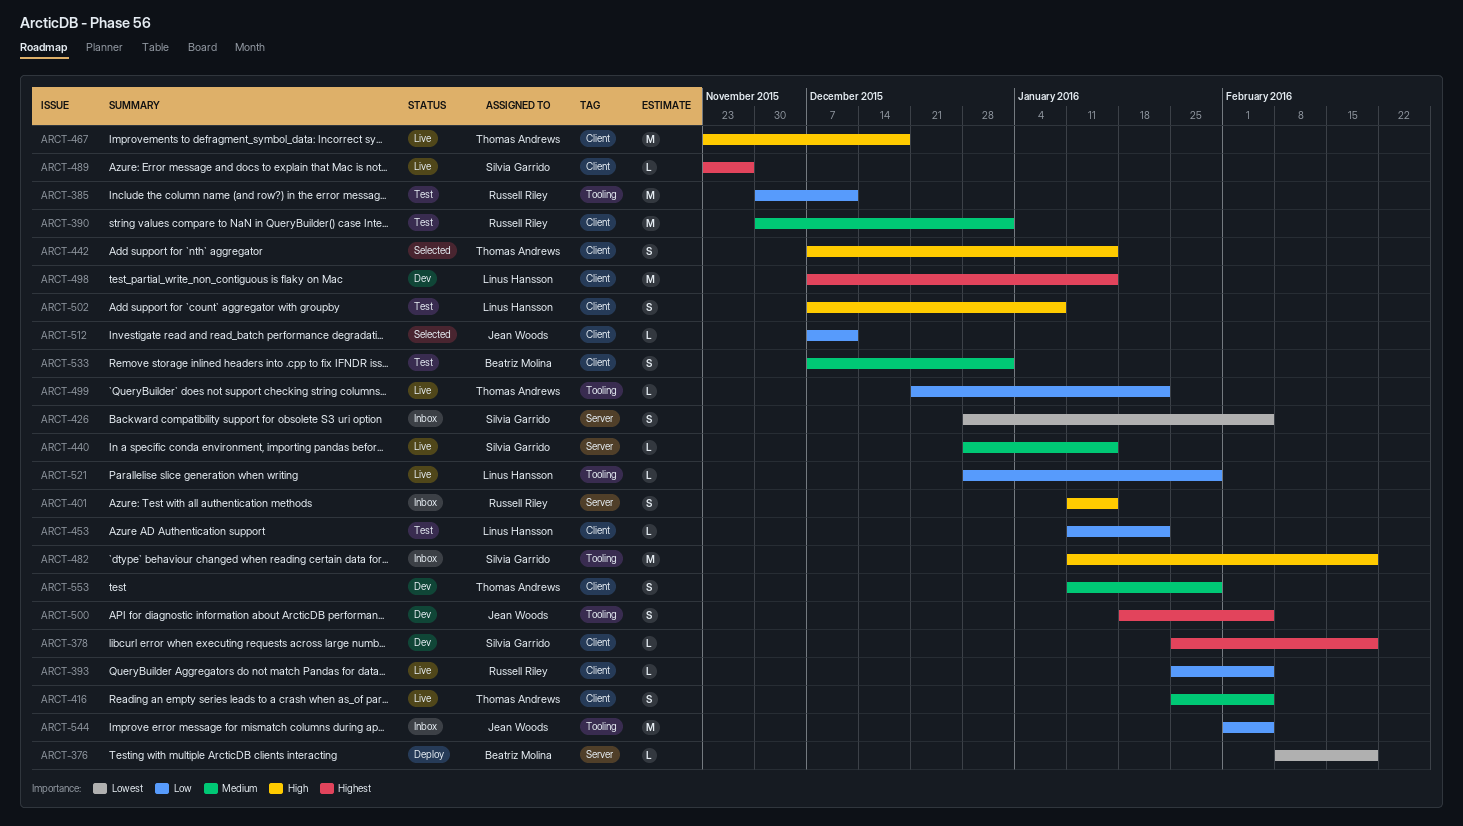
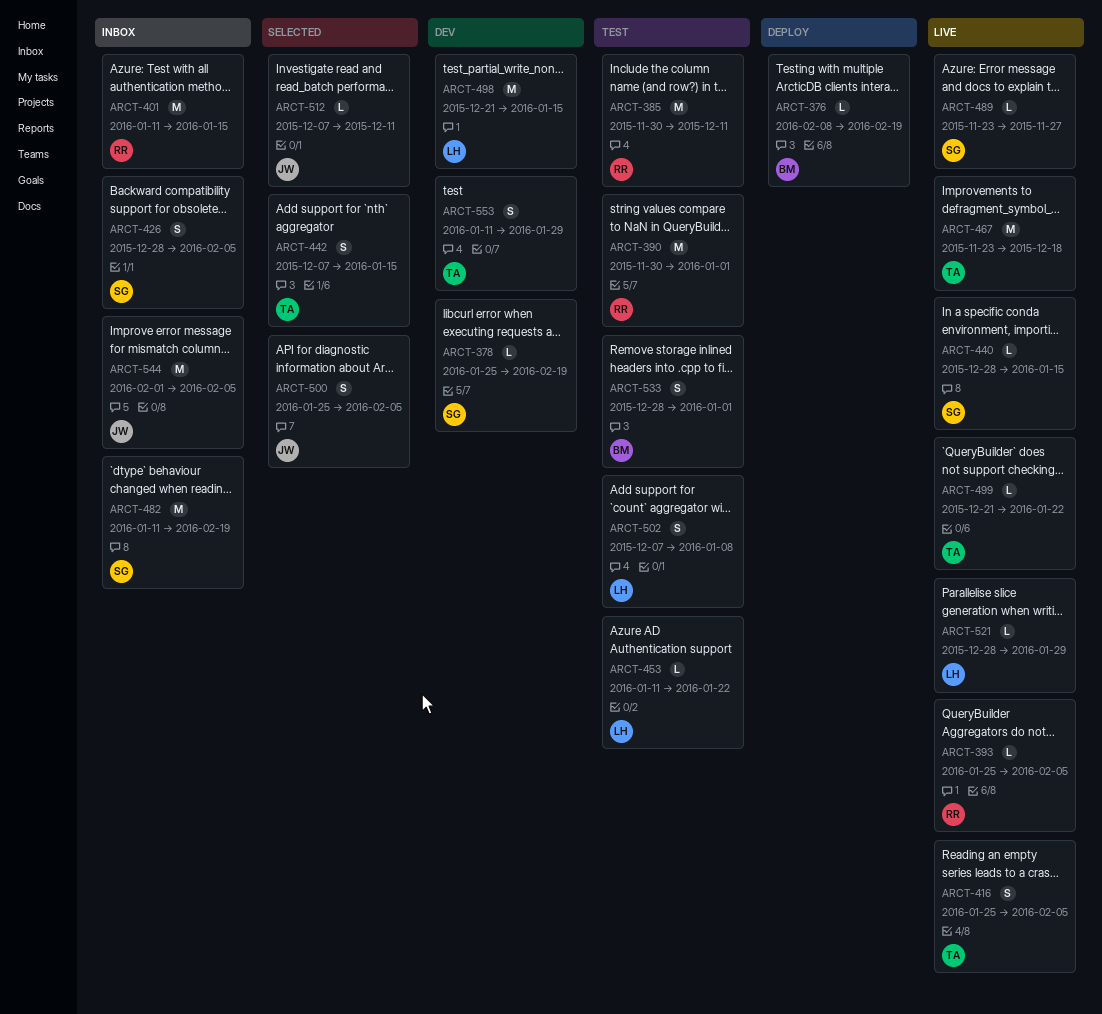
ARCT-401, estimate: S -> M
ARCT-498, start: Dec 7 -> Dec 21
ARCT-500, status: Dev -> Selected
ARCT-500, start: Jan 18 -> Jan 25
ARCT-533, start: Dec 7 -> Dec 28

